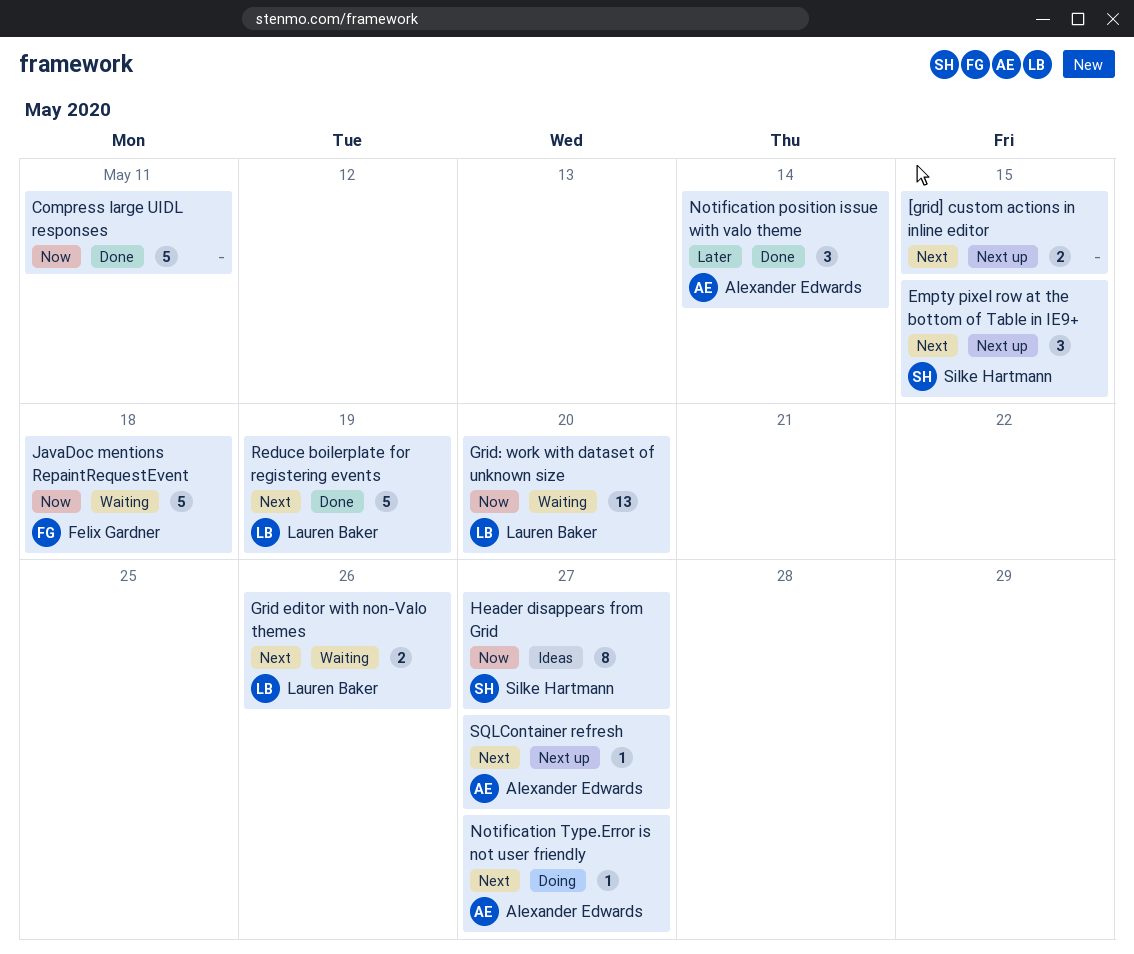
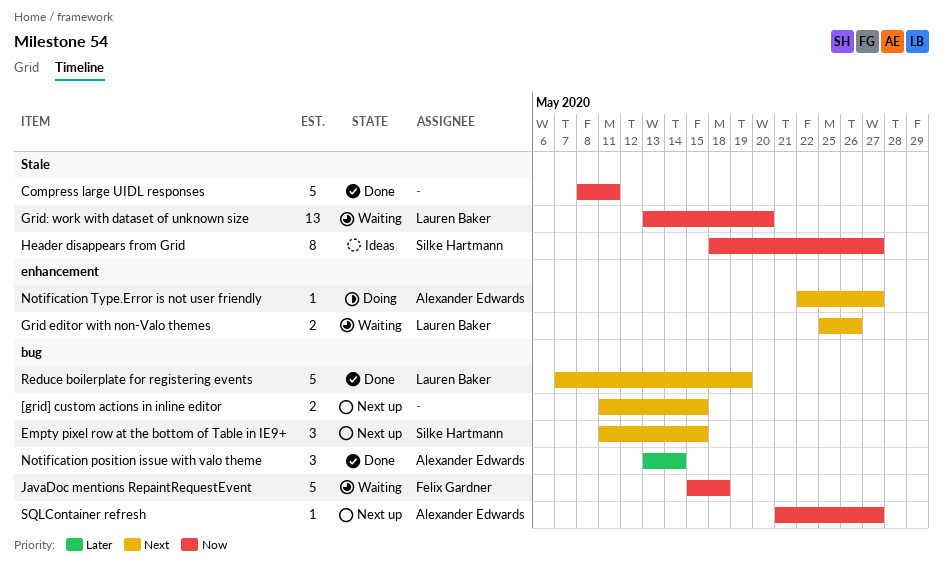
SQLContainer refresh, priority: Next -> Now

